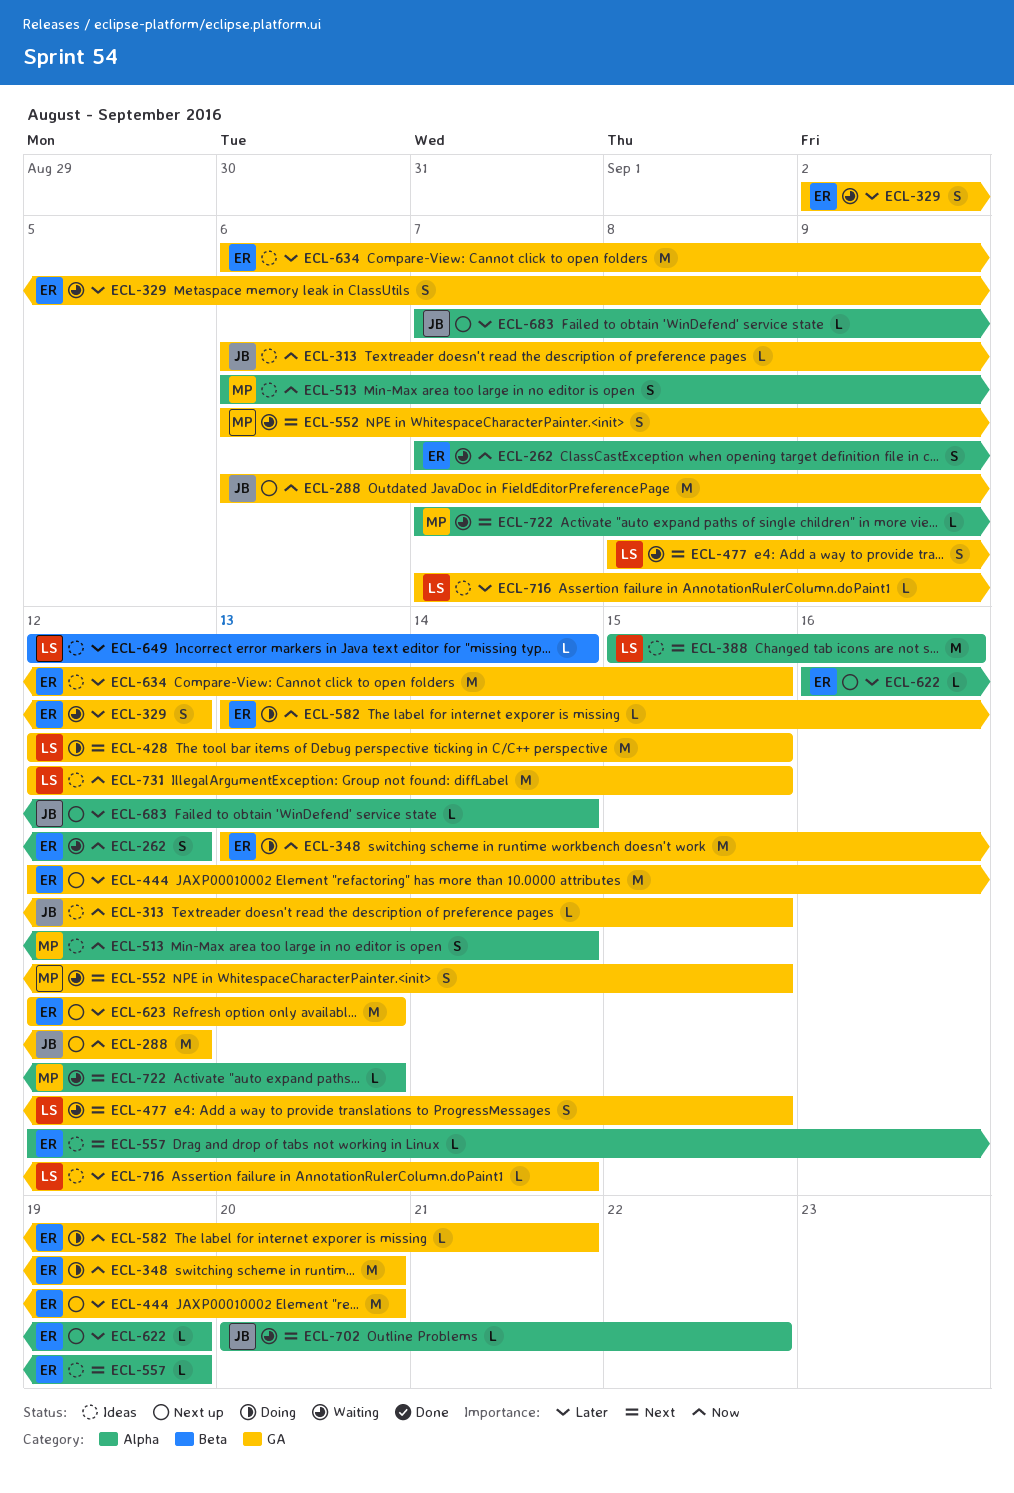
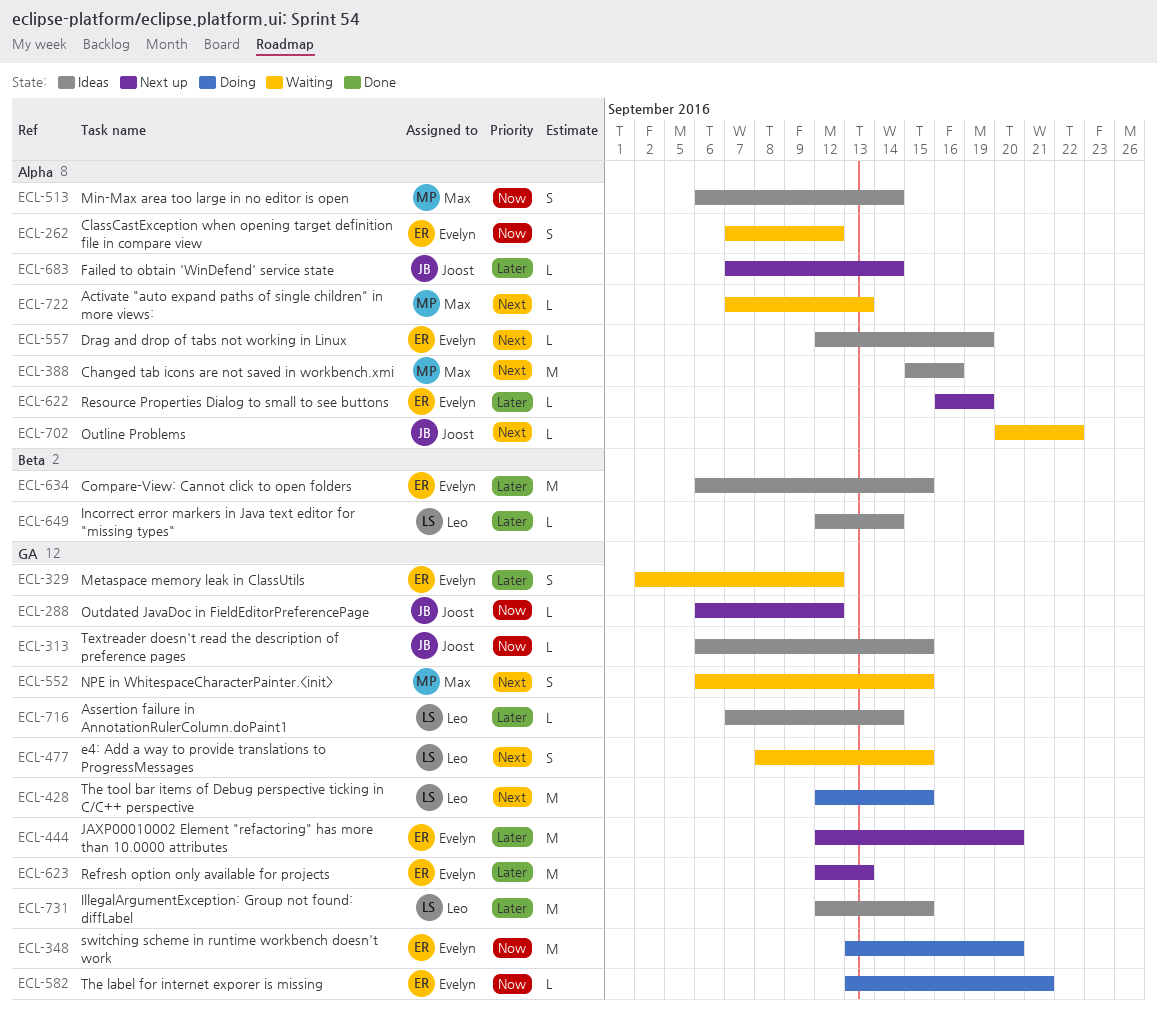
ECL-288, estimate: M -> L
ECL-388, owner: Leo -> Max
ECL-634, label: GA -> Beta
ECL-731, priority: Now -> Later

